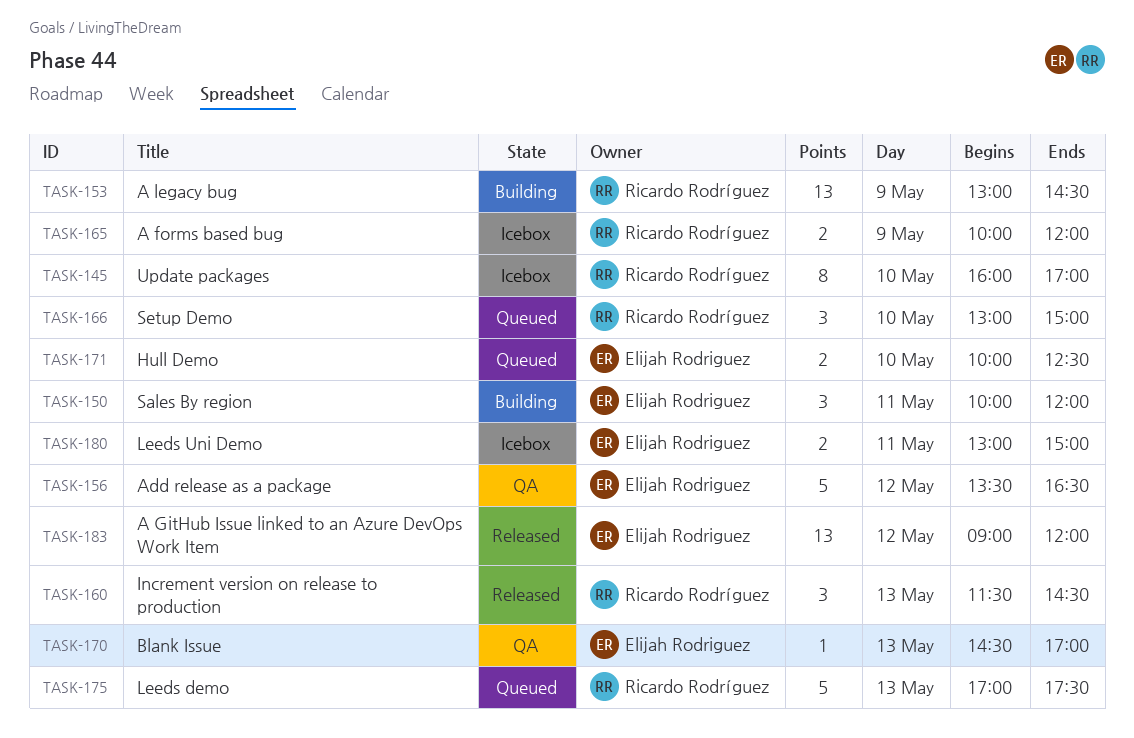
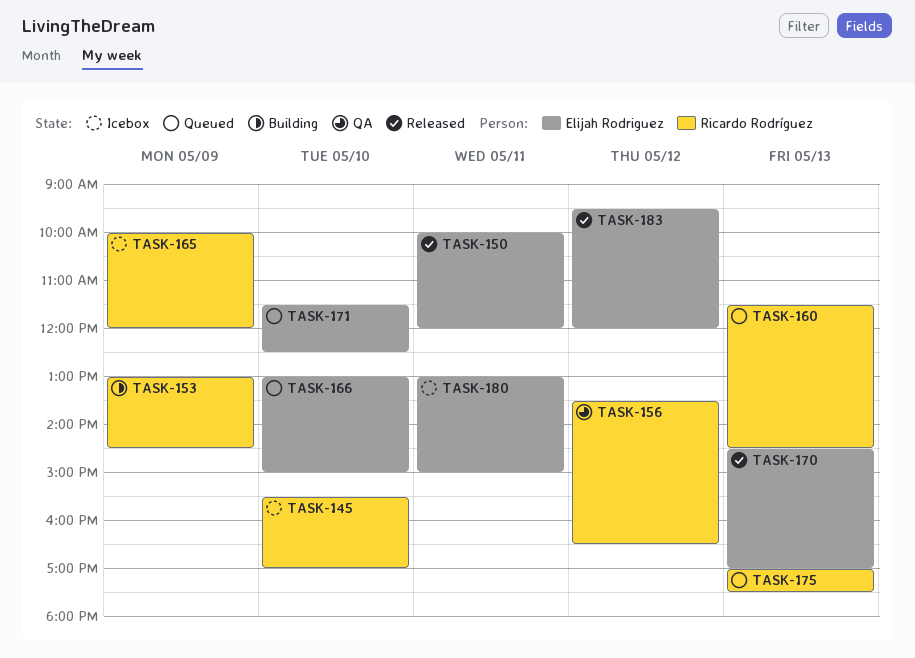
TASK-145, begins: 16:00 -> 15:30
TASK-150, status: Building -> Released
TASK-156, owner: Elijah Rodriguez -> Ricardo Rodríguez
TASK-160, status: Released -> Queued
TASK-166, owner: Ricardo Rodríguez -> Elijah Rodriguez
TASK-170, status: QA -> Released
TASK-171, begins: 10:00 -> 11:30
TASK-183, begins: 09:00 -> 09:30

